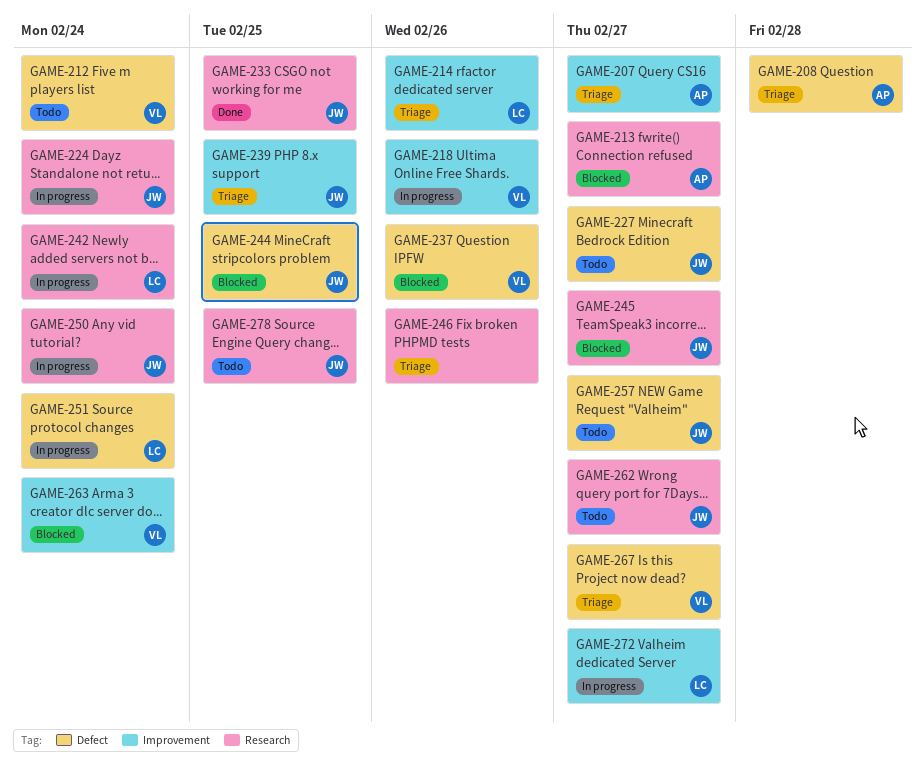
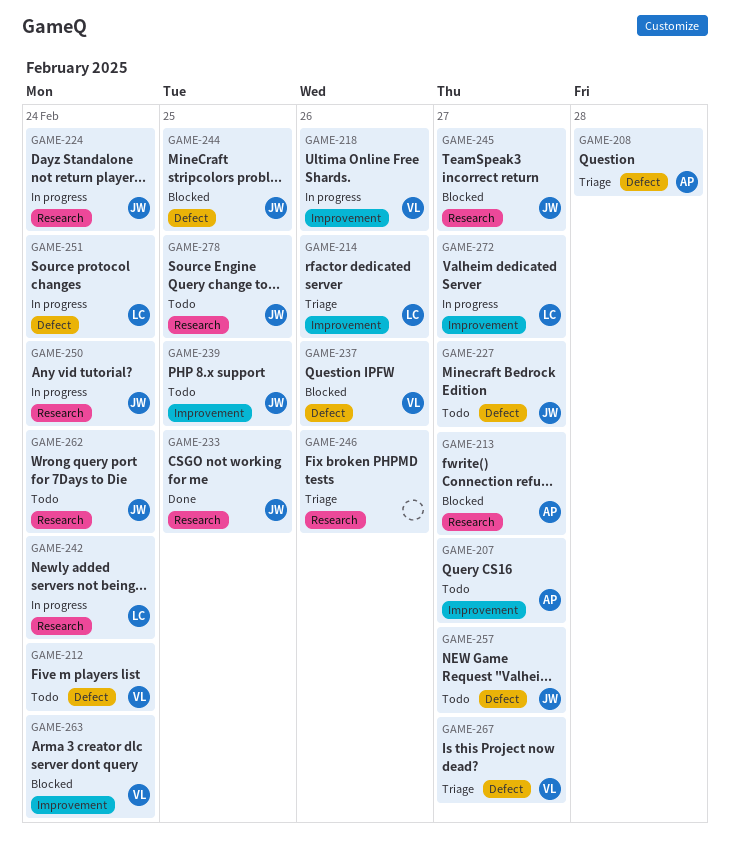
GAME-207, status: Triage -> Todo
GAME-239, status: Triage -> Todo
GAME-262, due: Feb 27 -> Feb 24

